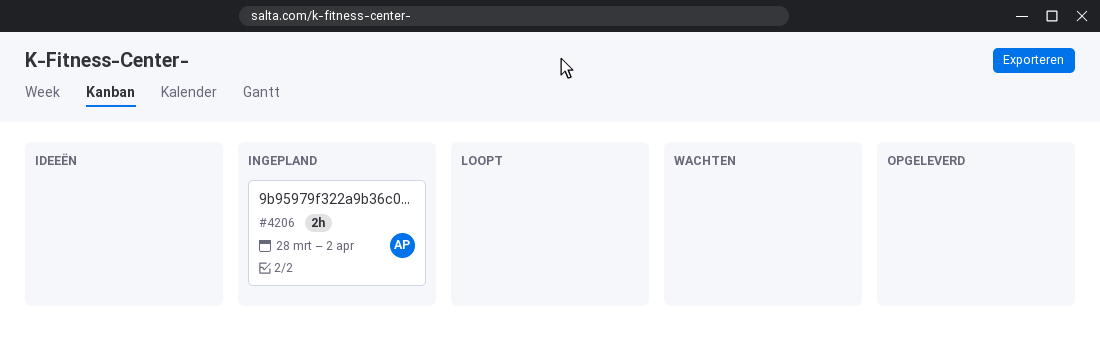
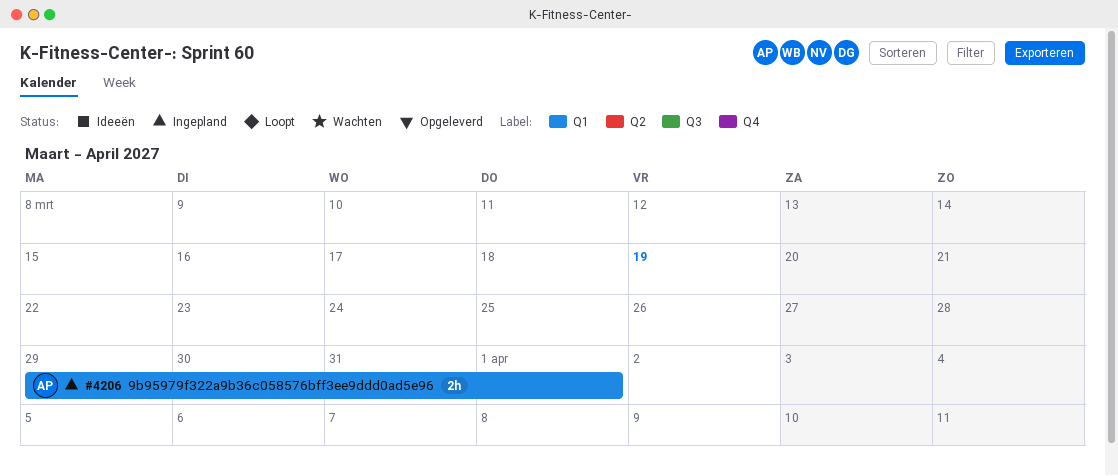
#4206, start: Mar 28 -> Mar 29
#4206, due: Apr 2 -> Apr 1

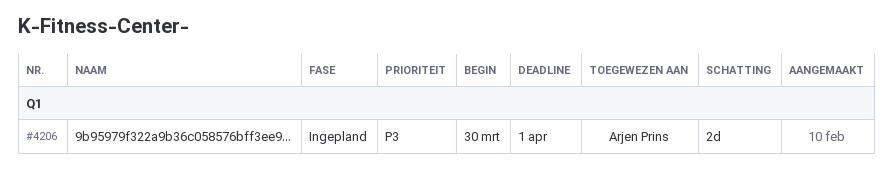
#4206, estimate: 2h -> 2d
#4206, start: Mar 29 -> Mar 30

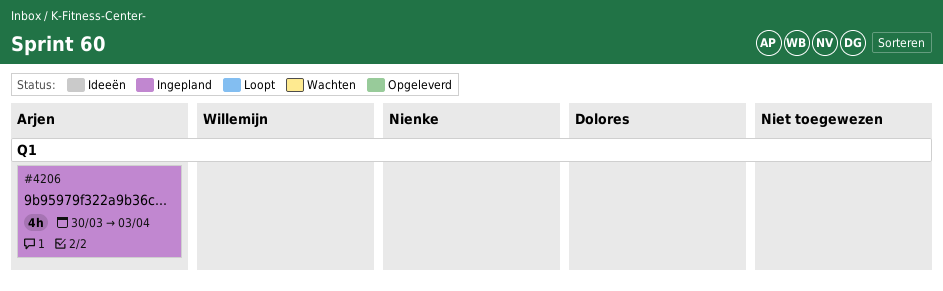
#4206, estimate: 2d -> 4h
#4206, due: Apr 1 -> Apr 3

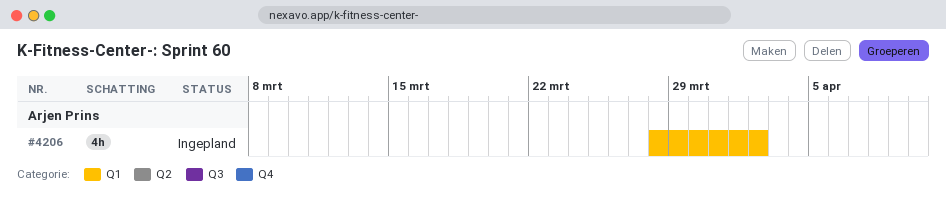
#4206, start: Mar 30 -> Mar 28
#4206, due: Apr 3 -> Apr 2

